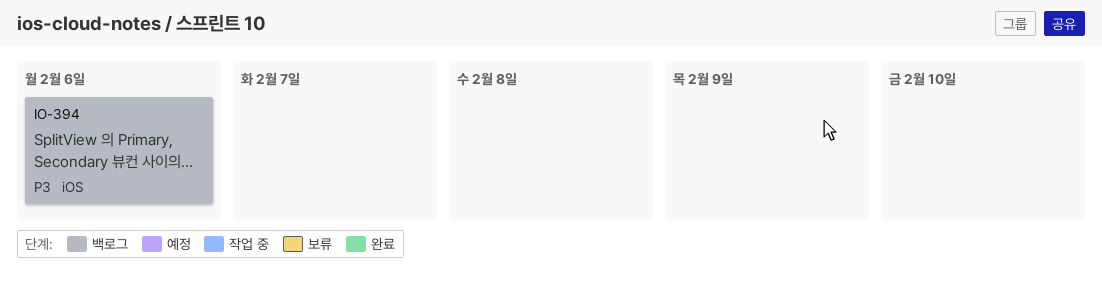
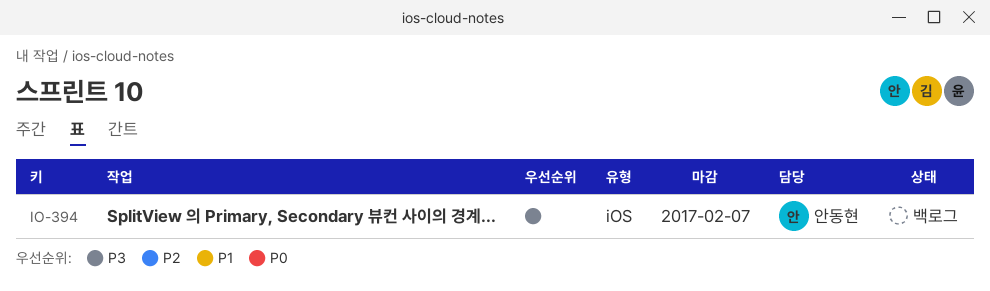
IO-394, due: Feb 6 -> Feb 7

